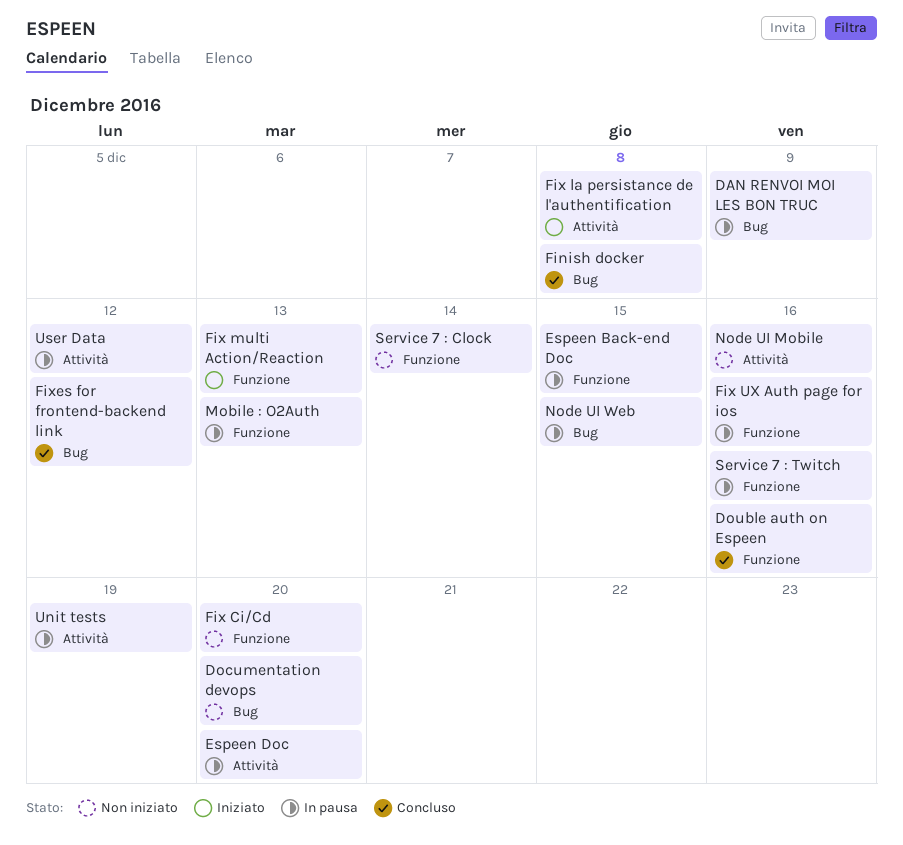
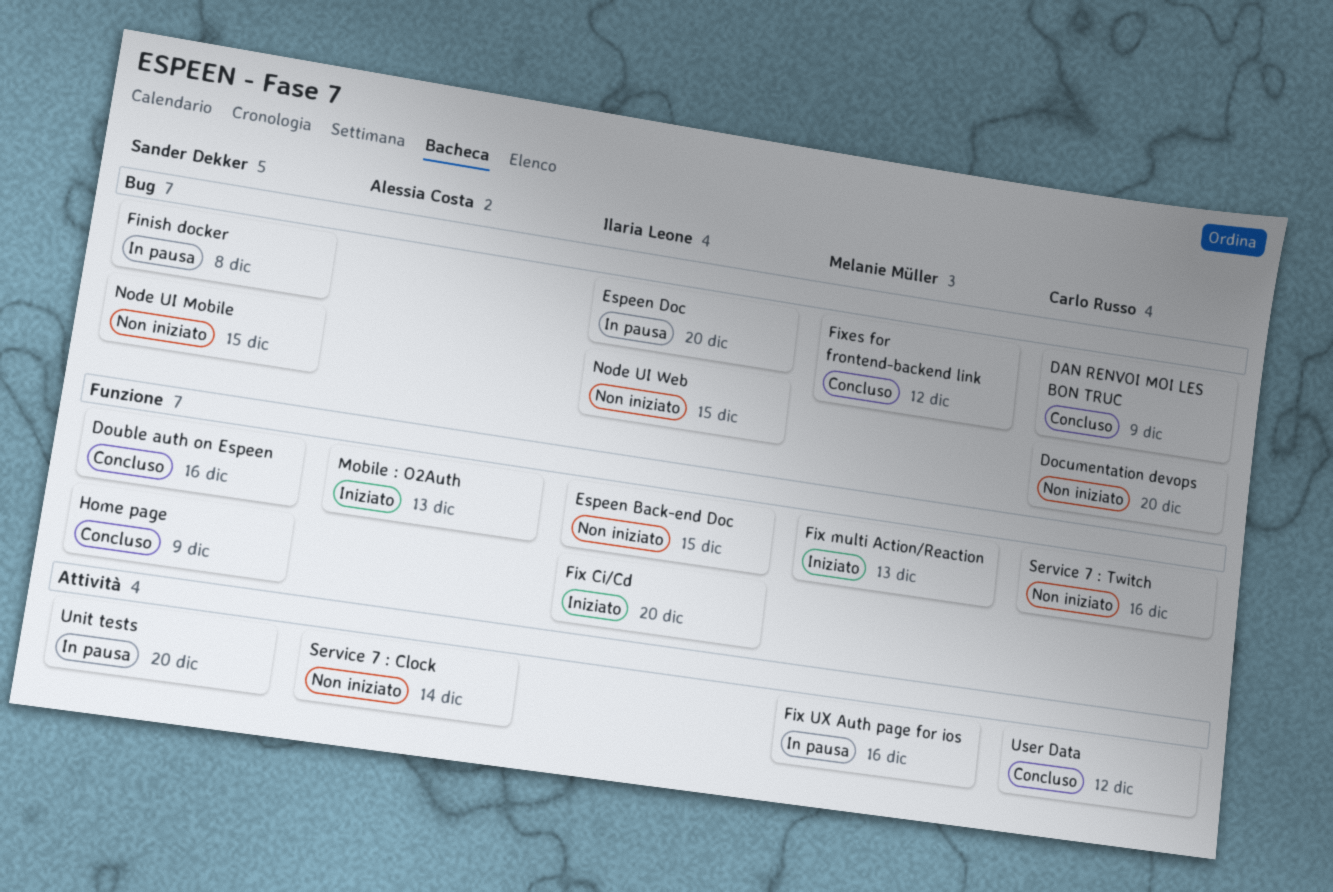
DAN RENVOI MOI LES BON TRUC, status: In pausa -> Concluso
Espeen Back-end Doc, status: In pausa -> Non iniziato
Espeen Doc, label: Attività -> Bug
Finish docker, status: Concluso -> In pausa
Fix Ci/Cd, status: Non iniziato -> Iniziato
Fix la persistance de l'authentification: present -> none
Fix UX Auth page for ios, label: Funzione -> Attività
Home page: none -> present
Mobile : O2Auth, status: In pausa -> Iniziato
Node UI Mobile, label: Attività -> Bug
Node UI Mobile, due: Dec 16 -> Dec 15
Node UI Web, status: In pausa -> Non iniziato
Service 7 : Clock, label: Funzione -> Attività
Service 7 : Twitch, status: In pausa -> Non iniziato
Unit tests, due: Dec 19 -> Dec 20
User Data, status: In pausa -> Concluso

